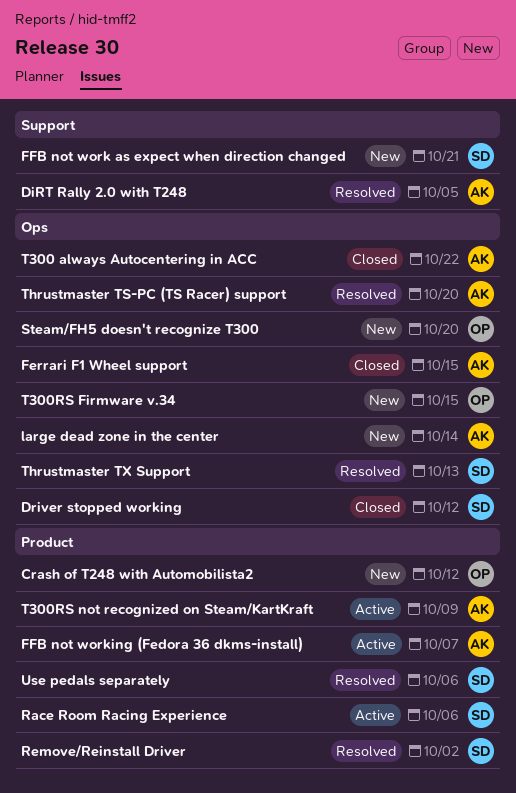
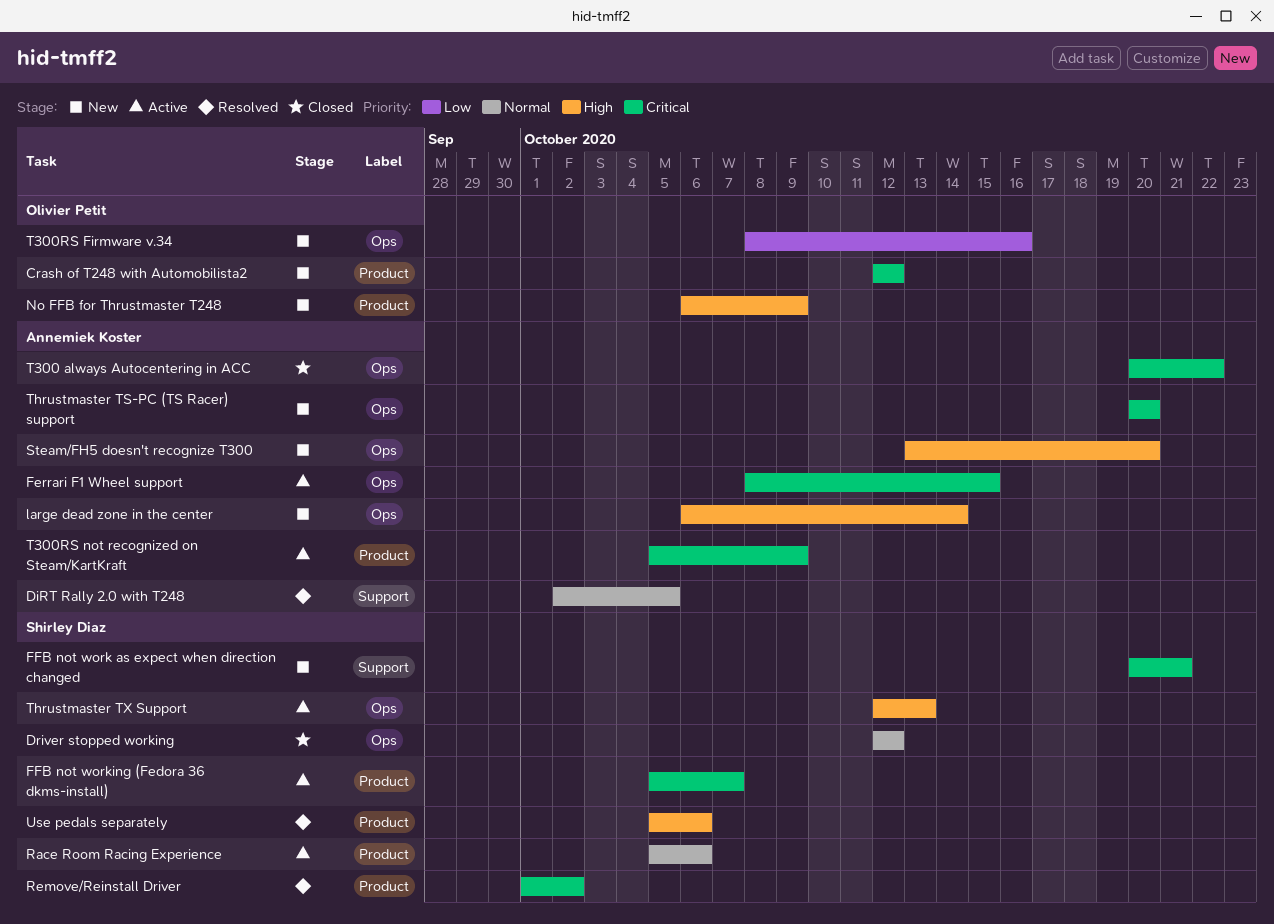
Ferrari F1 Wheel support, status: Closed -> Active
FFB not working (Fedora 36 dkms-install), owner: Annemiek Koster -> Shirley Diaz
No FFB for Thrustmaster T248: none -> present
Steam/FH5 doesn't recognize T300, owner: Olivier Petit -> Annemiek Koster
T300RS Firmware v.34, due: Oct 15 -> Oct 16
Thrustmaster TS-PC (TS Racer) support, status: Resolved -> New
Thrustmaster TX Support, status: Resolved -> Active

